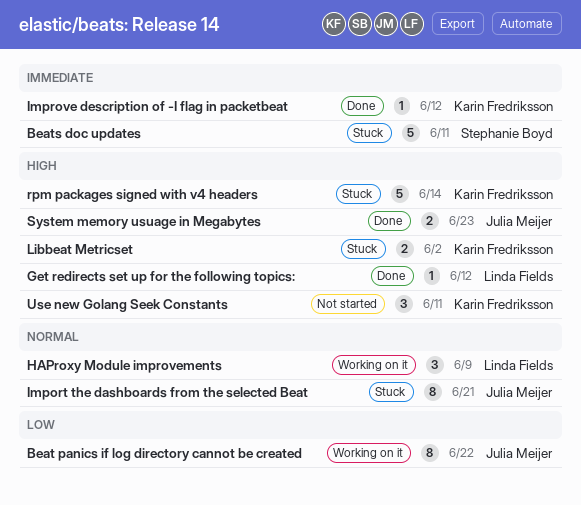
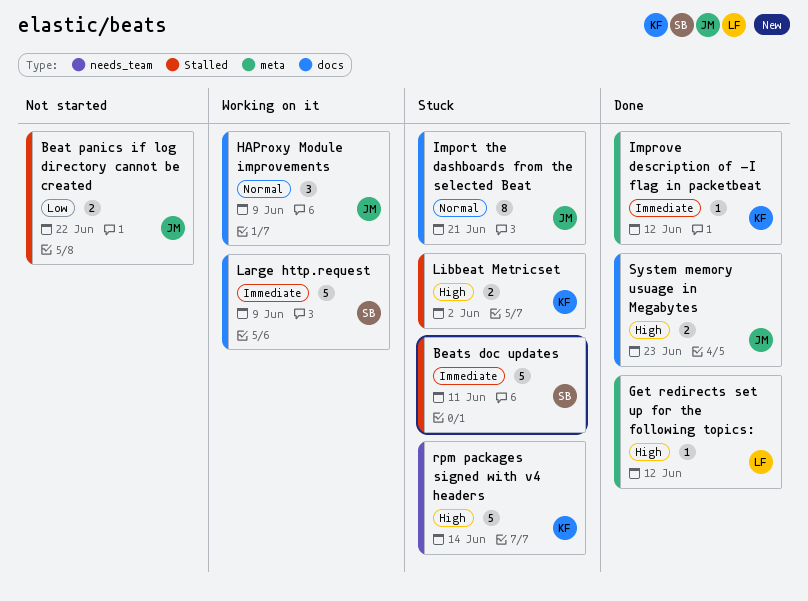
Beat panics if log directory cannot be created, status: Working on it -> Not started
Beat panics if log directory cannot be created, estimate: 8 -> 2
HAProxy Module improvements, owner: Linda Fields -> Julia Meijer
Large http.request: none -> present
Use new Golang Seek Constants: present -> none

